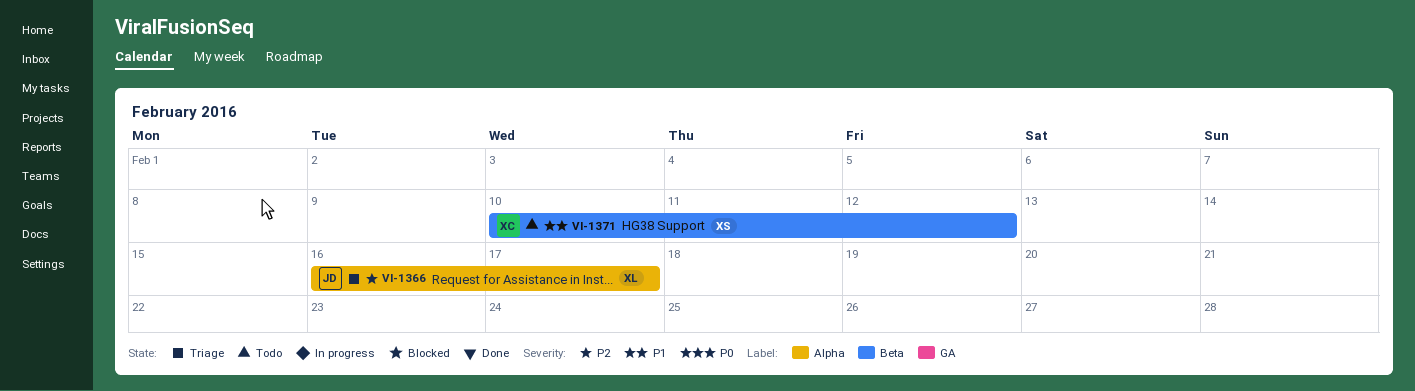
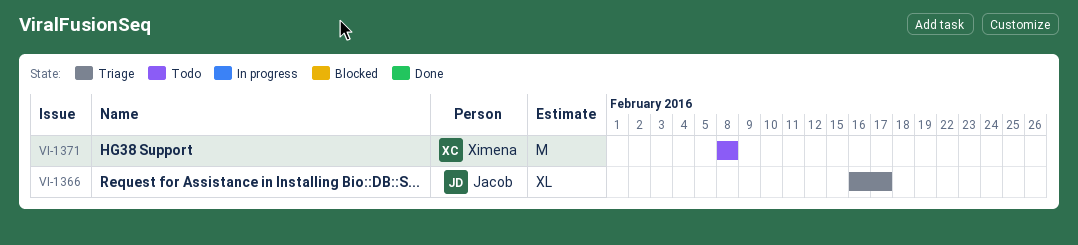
VI-1371, estimate: XS -> M
VI-1371, start: Feb 10 -> Feb 8
VI-1371, due: Feb 12 -> Feb 8

